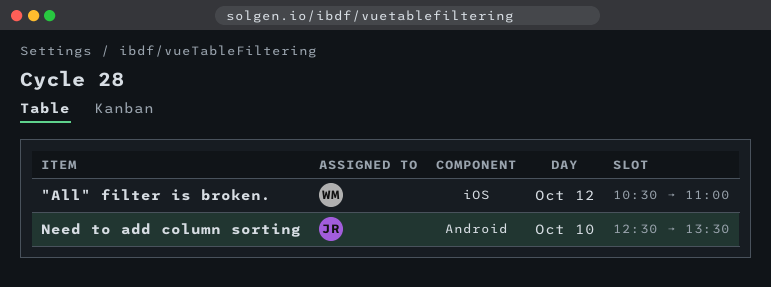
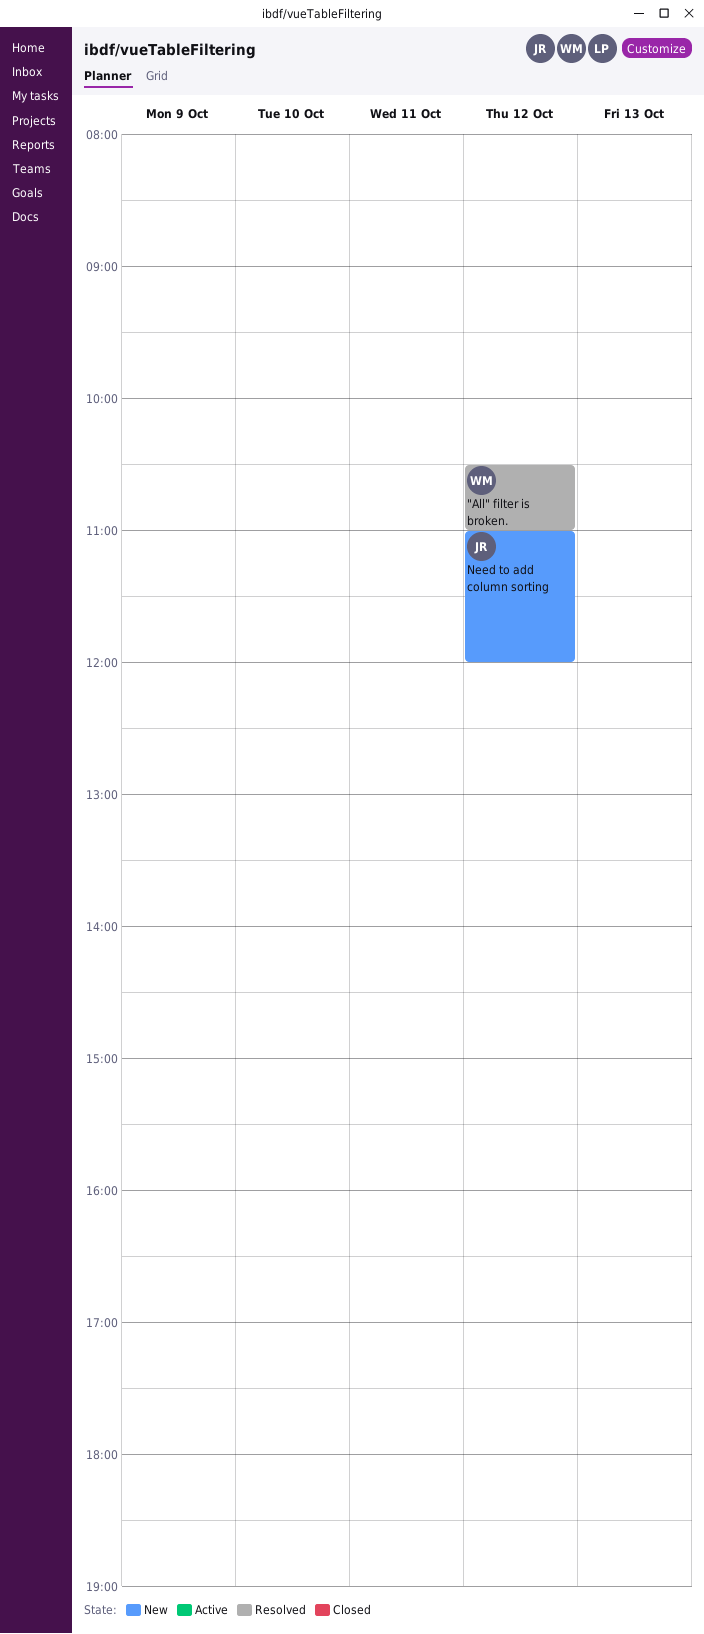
Need to add column sorting, day: Oct 10 -> Oct 12
Need to add column sorting, begins: 12:30 -> 11:00
Need to add column sorting, ends: 13:30 -> 12:00

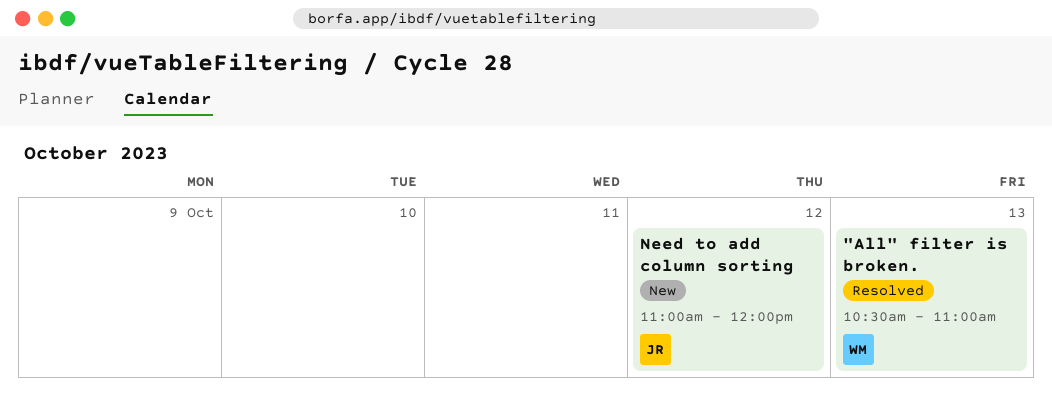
"All" filter is broken., day: Oct 12 -> Oct 13

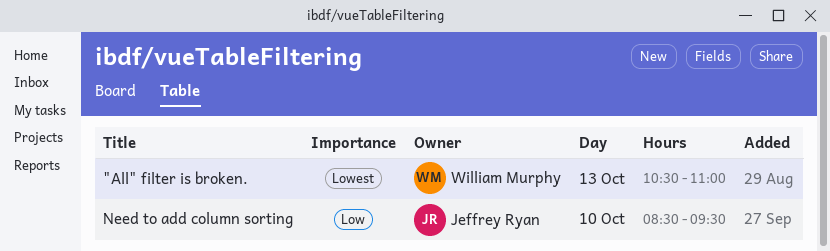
Need to add column sorting, day: Oct 12 -> Oct 10
Need to add column sorting, begins: 11:00 -> 08:30
Need to add column sorting, ends: 12:00 -> 09:30

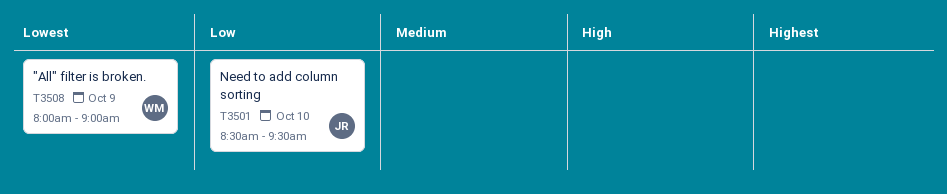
"All" filter is broken., day: Oct 13 -> Oct 9
"All" filter is broken., begins: 10:30 -> 08:00
"All" filter is broken., ends: 11:00 -> 09:00

